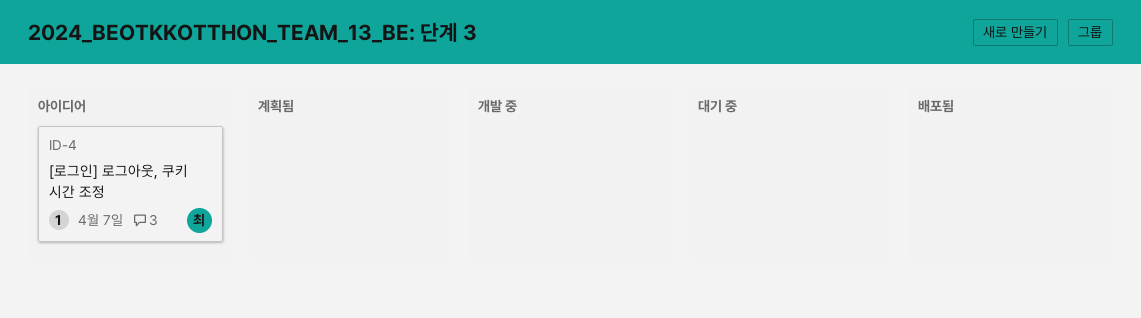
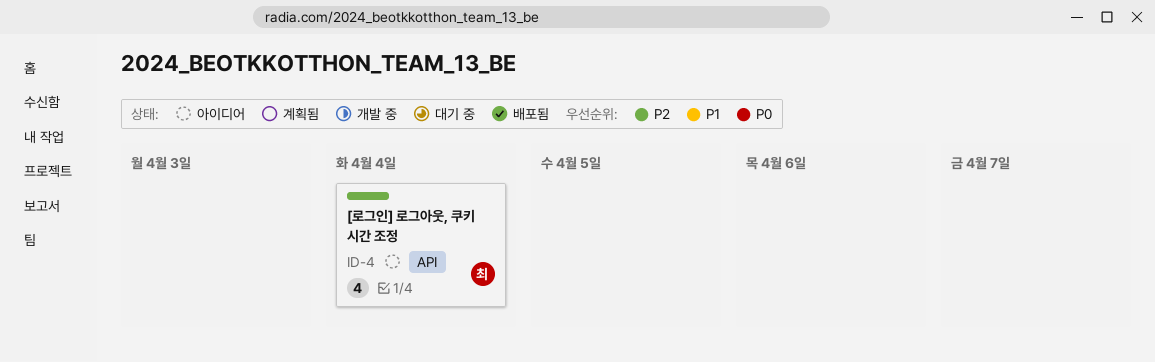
ID-4, estimate: 1 -> 4
ID-4, due: Apr 7 -> Apr 4

